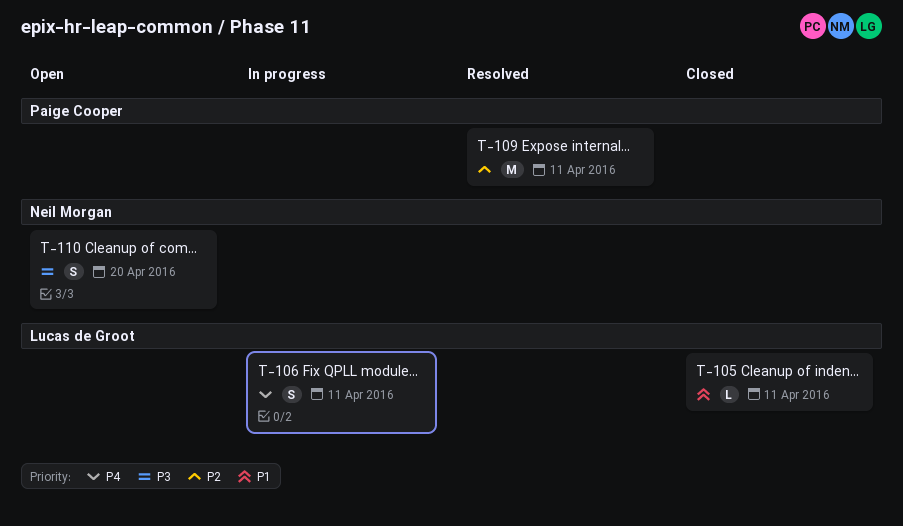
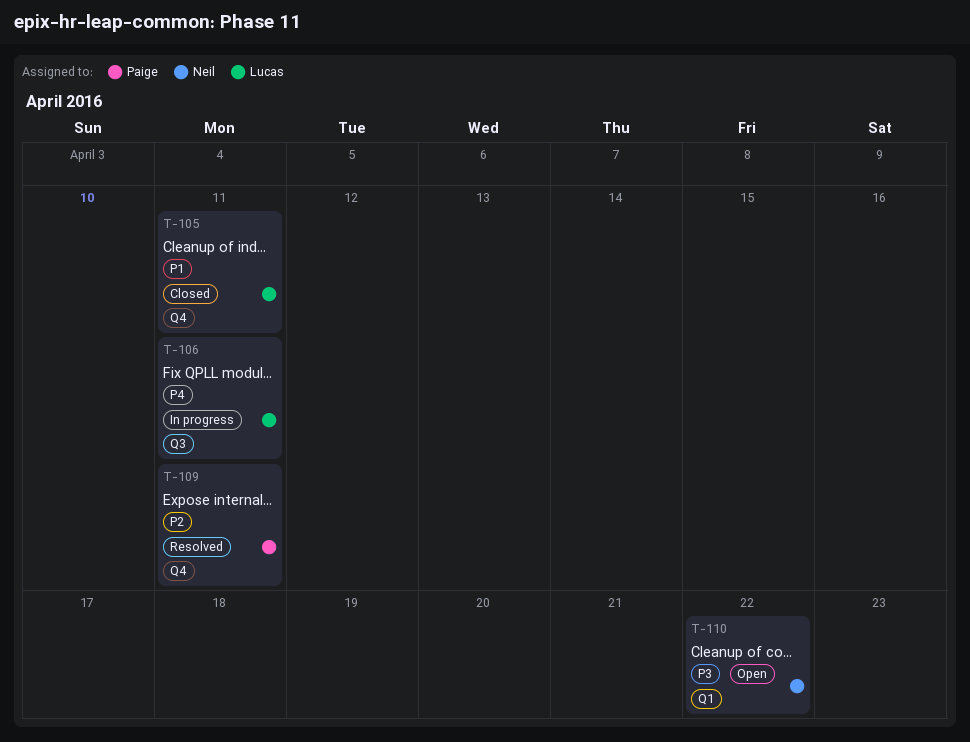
T-110, due: Apr 20 -> Apr 22

